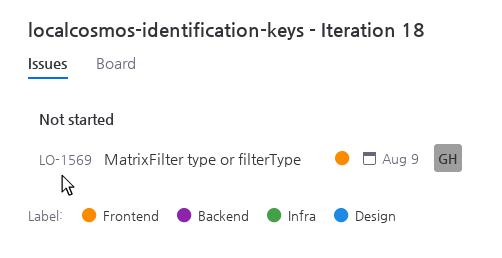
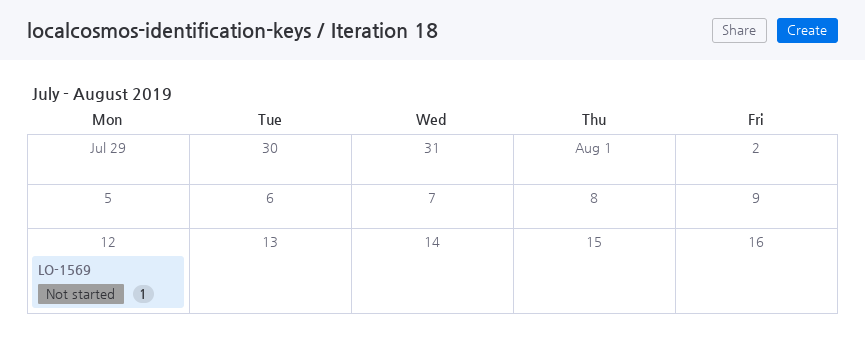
LO-1569, due: Aug 9 -> Aug 12

